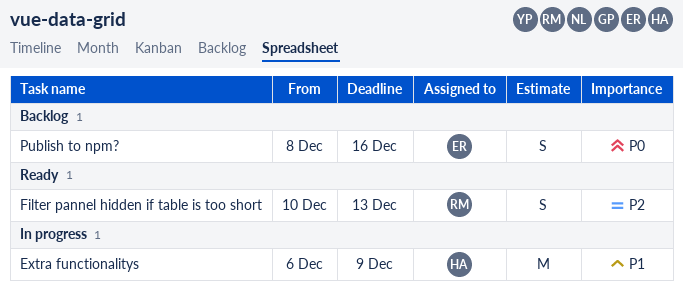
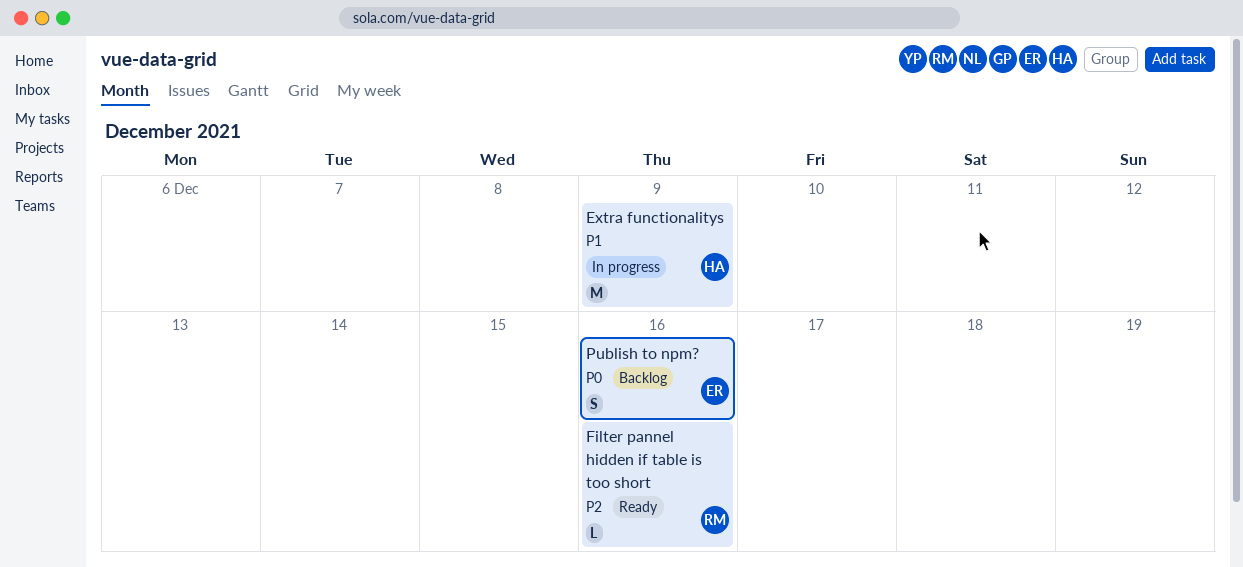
Filter pannel hidden if table is too short, estimate: S -> L
Filter pannel hidden if table is too short, due: Dec 13 -> Dec 16

